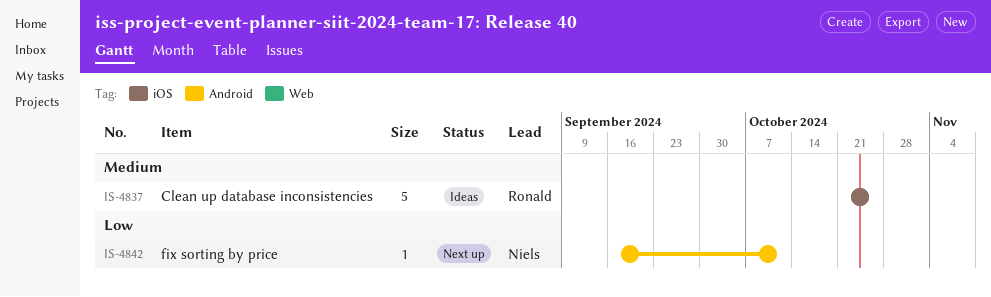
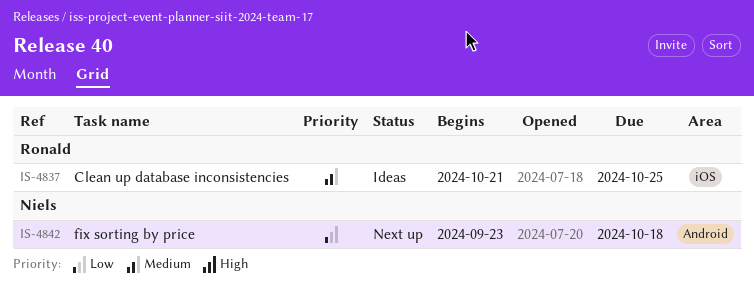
IS-4842, start: Sep 16 -> Sep 23
IS-4842, due: Oct 11 -> Oct 18

